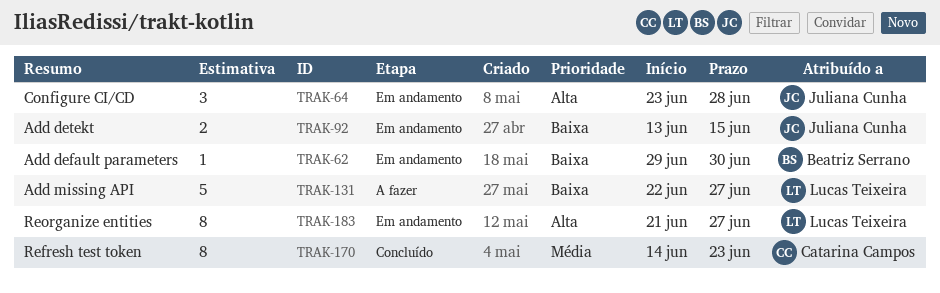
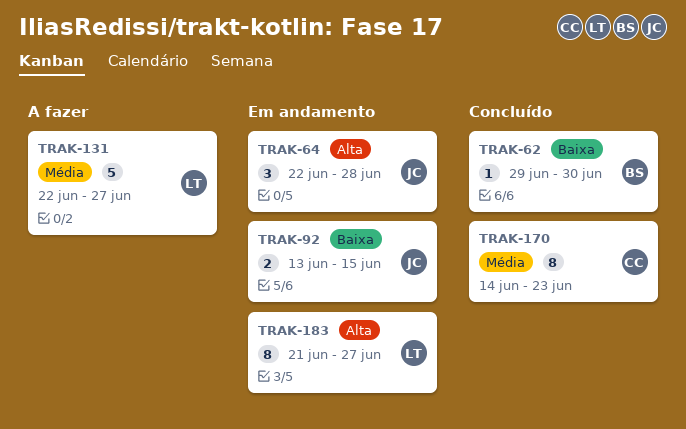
TRAK-62, status: Em andamento -> Concluído
TRAK-64, start: Jun 23 -> Jun 22
TRAK-131, priority: Baixa -> Média

